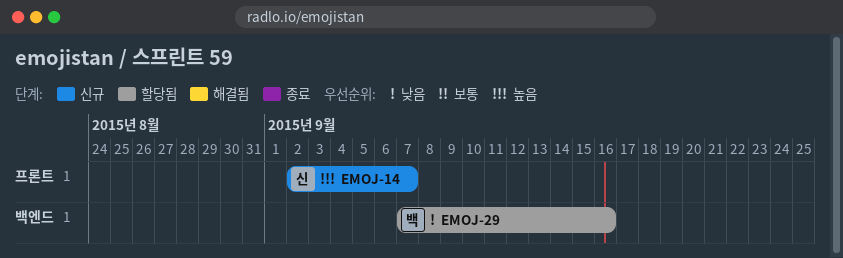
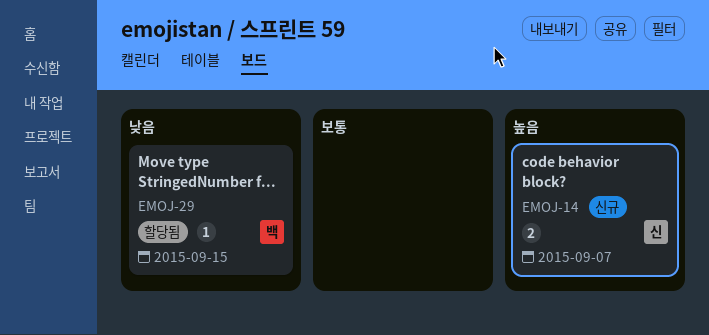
EMOJ-29, due: Sep 16 -> Sep 15

